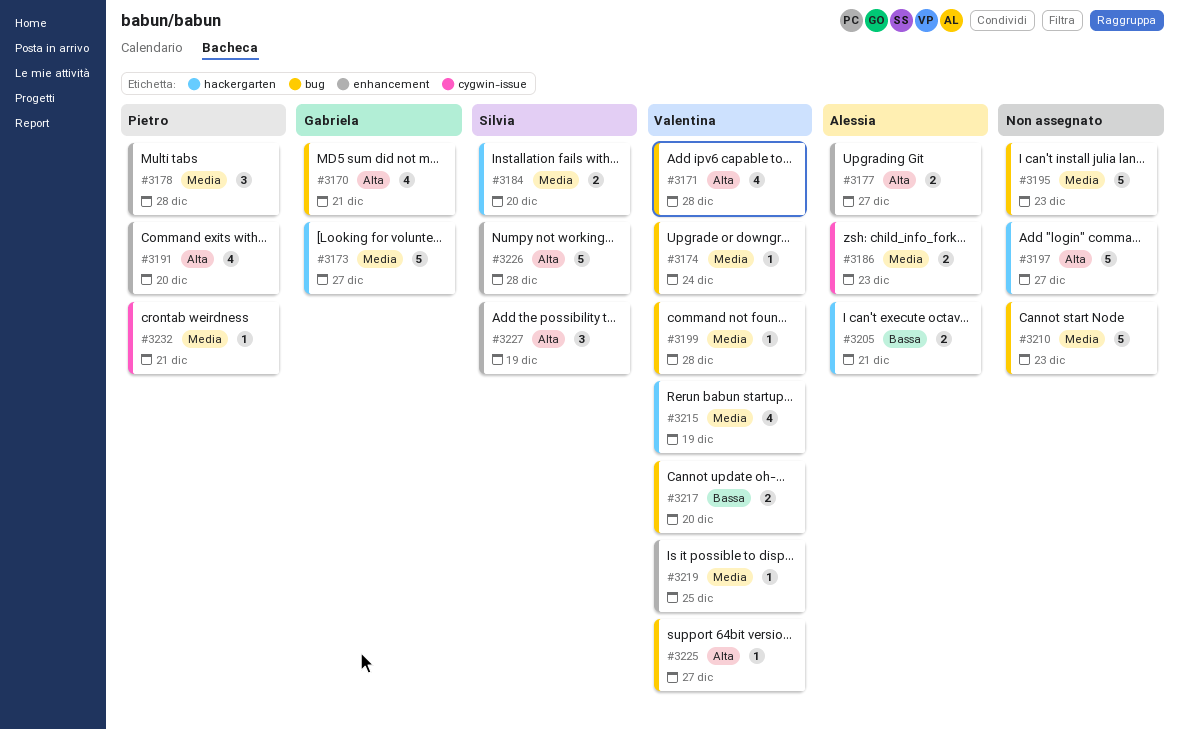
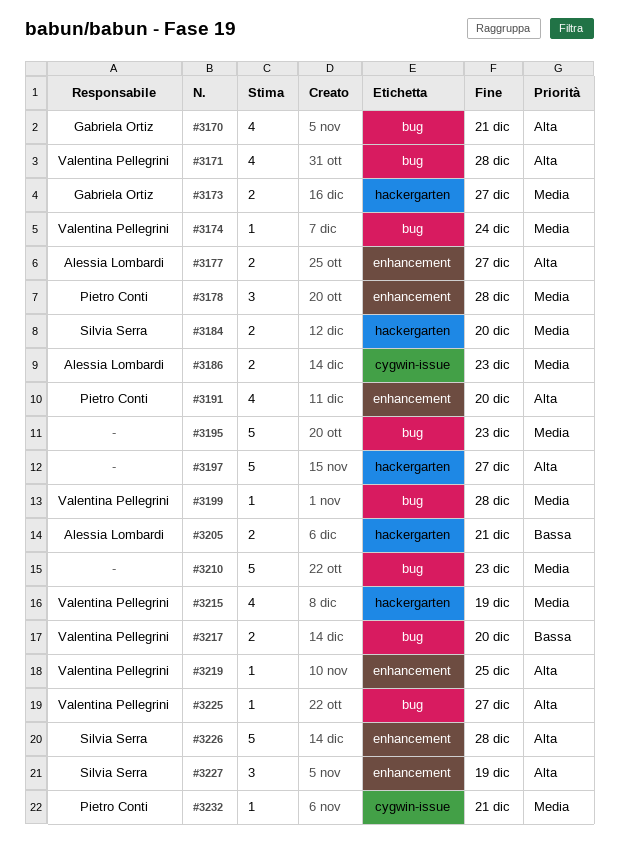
#3173, estimate: 5 -> 2
#3219, priority: Media -> Alta

